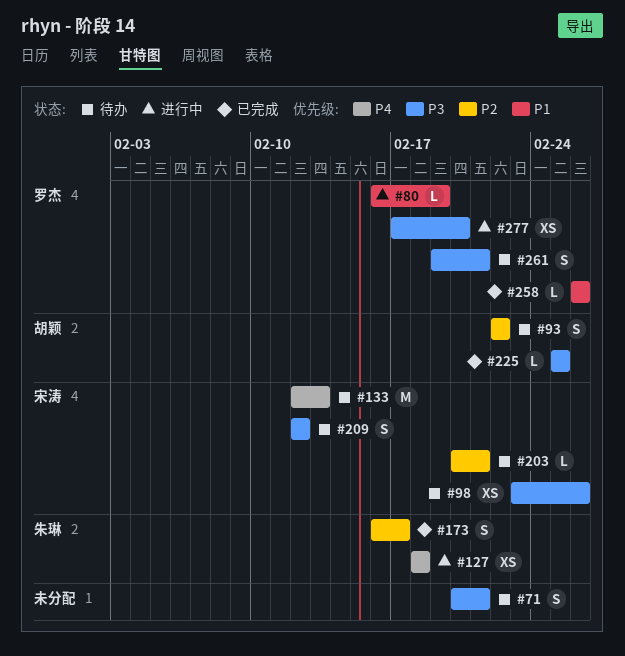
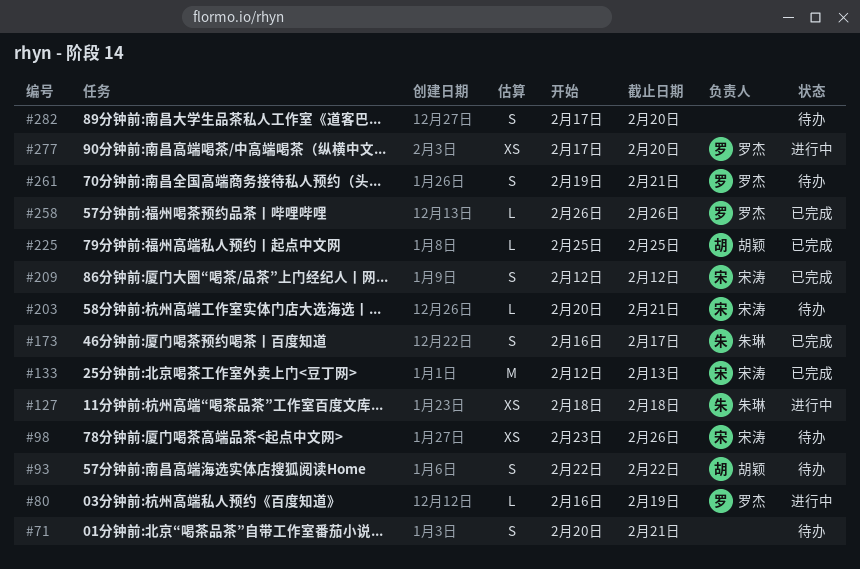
#133, status: 待办 -> 已完成
#209, status: 待办 -> 已完成
#282: none -> present

